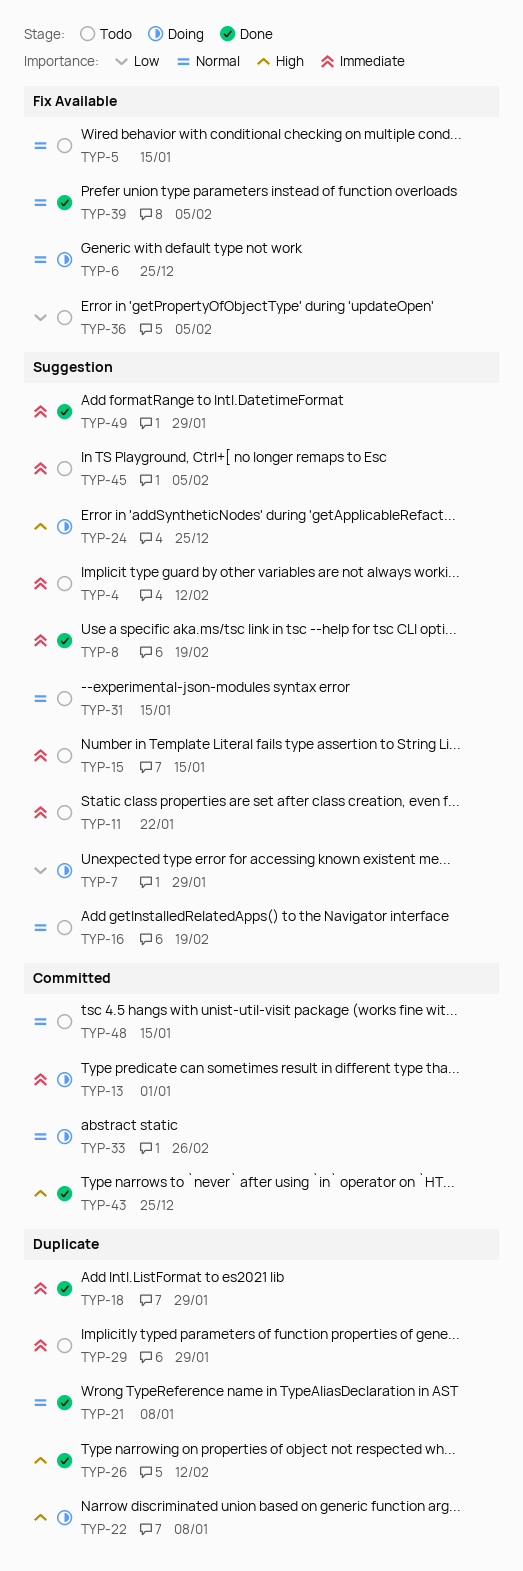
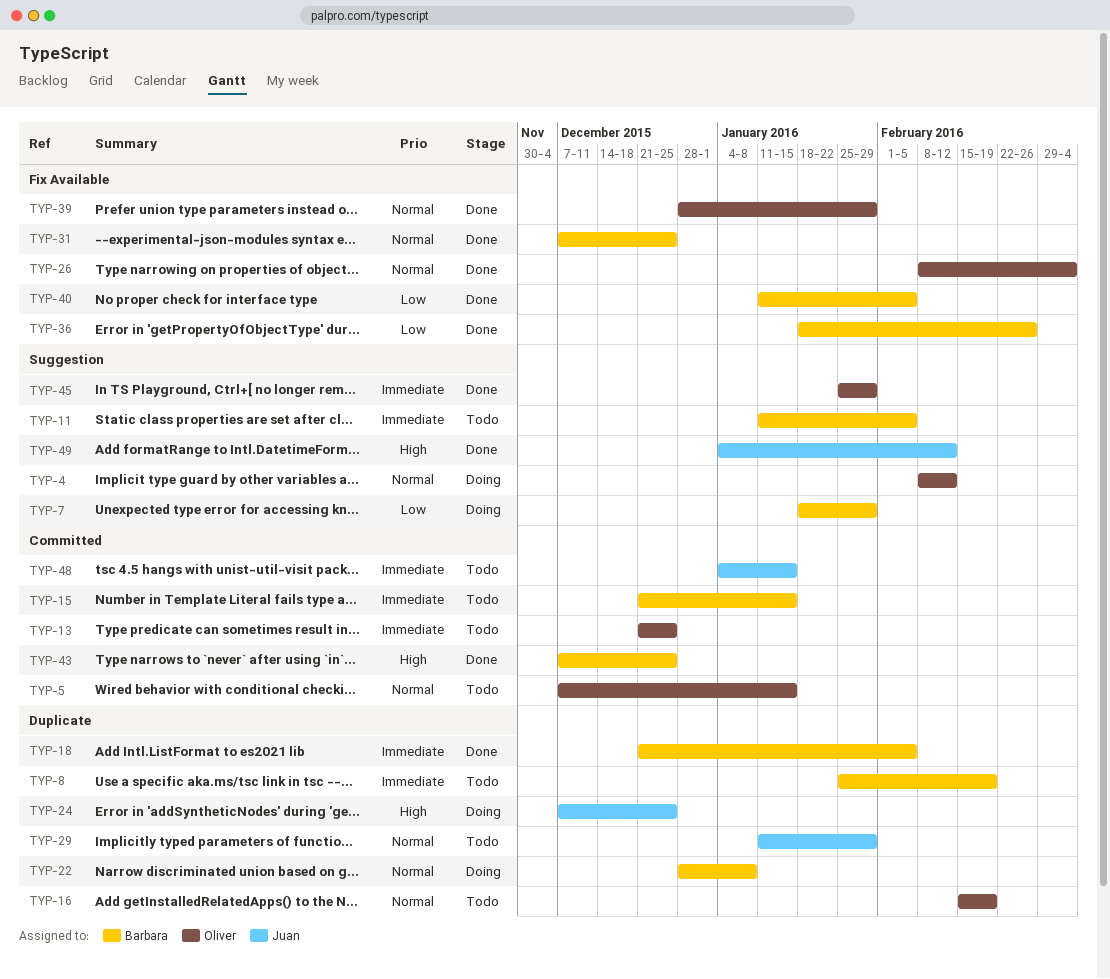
TYP-4, status: Todo -> Doing
TYP-4, priority: Immediate -> Normal
TYP-5, label: Fix Available -> Committed
TYP-6: present -> none
TYP-8, status: Done -> Todo
TYP-8, label: Suggestion -> Duplicate
TYP-11, due: Jan 22 -> Feb 5
TYP-13, status: Doing -> Todo
TYP-13, due: Jan 1 -> Dec 25
TYP-15, label: Suggestion -> Committed
TYP-16, label: Suggestion -> Duplicate
TYP-18, due: Jan 29 -> Feb 5
TYP-21: present -> none
TYP-22, priority: High -> Normal
TYP-24, label: Suggestion -> Duplicate
TYP-26, priority: High -> Normal
TYP-26, label: Duplicate -> Fix Available
TYP-26, due: Feb 12 -> Mar 4
TYP-29, priority: Immediate -> Normal
TYP-31, status: Todo -> Done
TYP-31, label: Suggestion -> Fix Available
TYP-31, due: Jan 15 -> Dec 25
TYP-33: present -> none
TYP-36, status: Todo -> Done
TYP-36, due: Feb 5 -> Feb 26
TYP-39, due: Feb 5 -> Jan 29
TYP-40: none -> present
TYP-45, status: Todo -> Done
TYP-45, due: Feb 5 -> Jan 29
TYP-48, priority: Normal -> Immediate
TYP-49, priority: Immediate -> High
TYP-49, due: Jan 29 -> Feb 12

